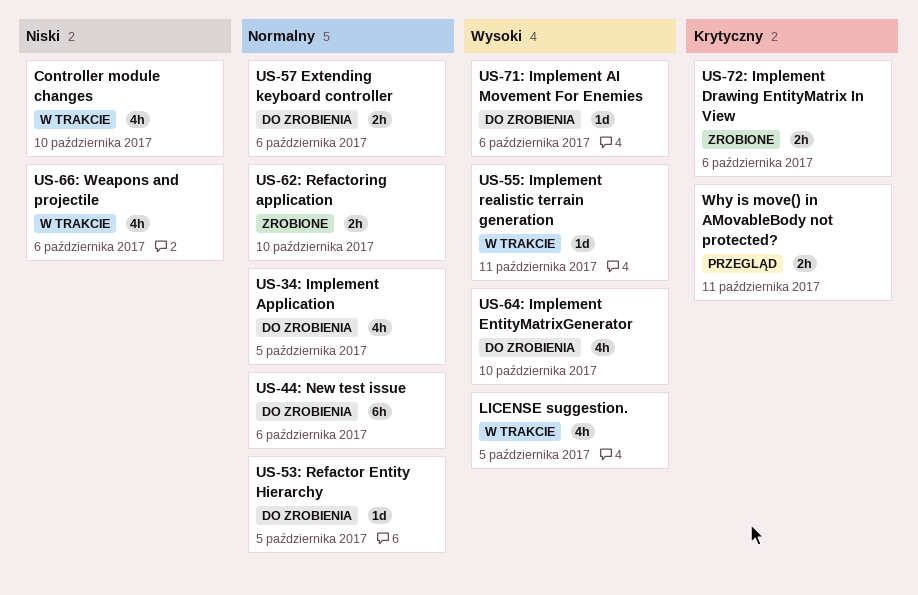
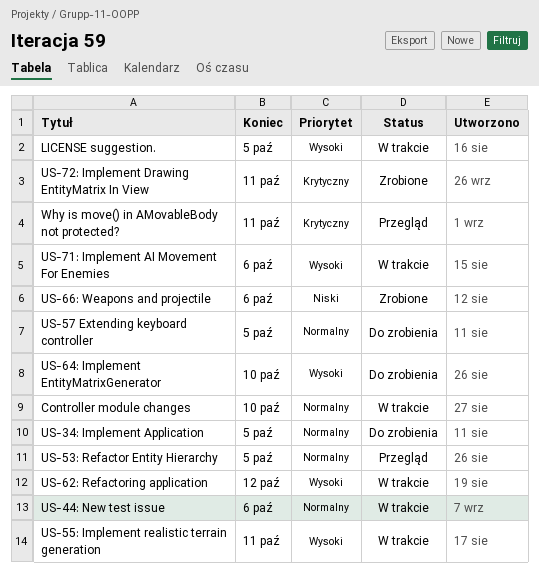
Controller module changes, priority: Niski -> Normalny
US-44: New test issue, status: Do zrobienia -> W trakcie
US-53: Refactor Entity Hierarchy, status: Do zrobienia -> Przegląd
US-57 Extending keyboard controller, due: Oct 6 -> Oct 5
US-62: Refactoring application, status: Zrobione -> W trakcie
US-62: Refactoring application, priority: Normalny -> Wysoki
US-62: Refactoring application, due: Oct 10 -> Oct 12
US-66: Weapons and projectile, status: W trakcie -> Zrobione
US-71: Implement AI Movement For Enemies, status: Do zrobienia -> W trakcie
US-72: Implement Drawing EntityMatrix In View, due: Oct 6 -> Oct 11

